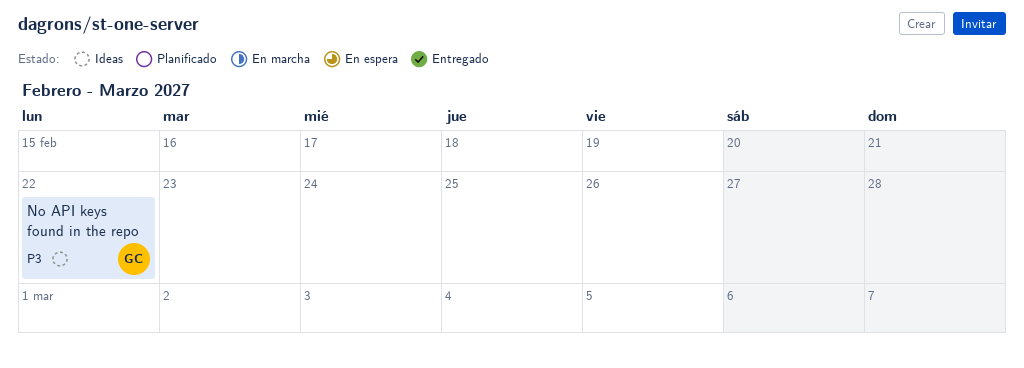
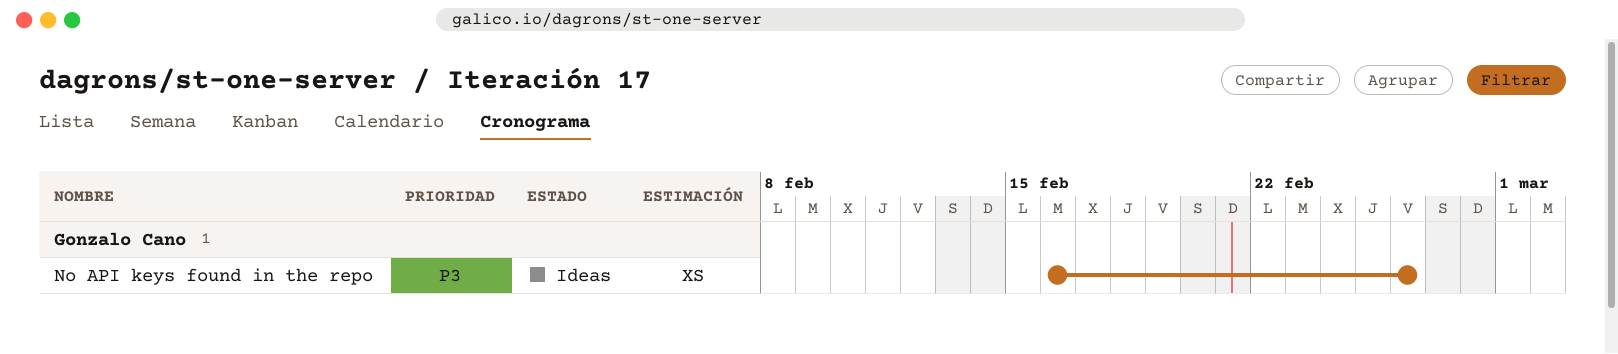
No API keys found in the repo, due: Feb 22 -> Feb 26

